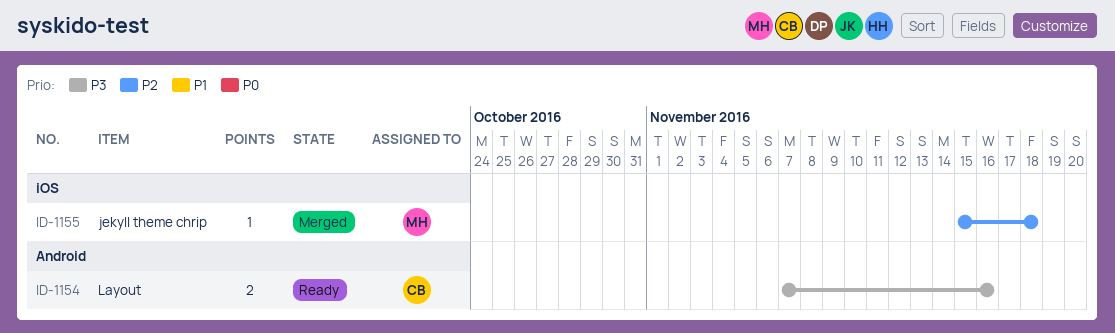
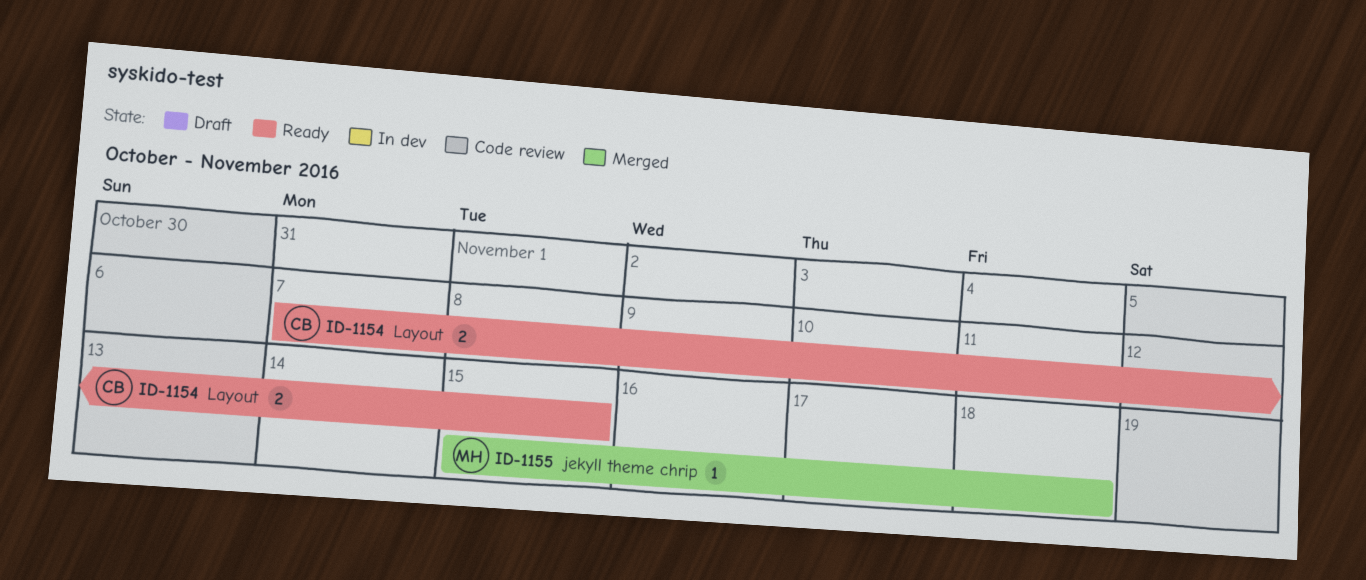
ID-1154, due: Nov 16 -> Nov 15

